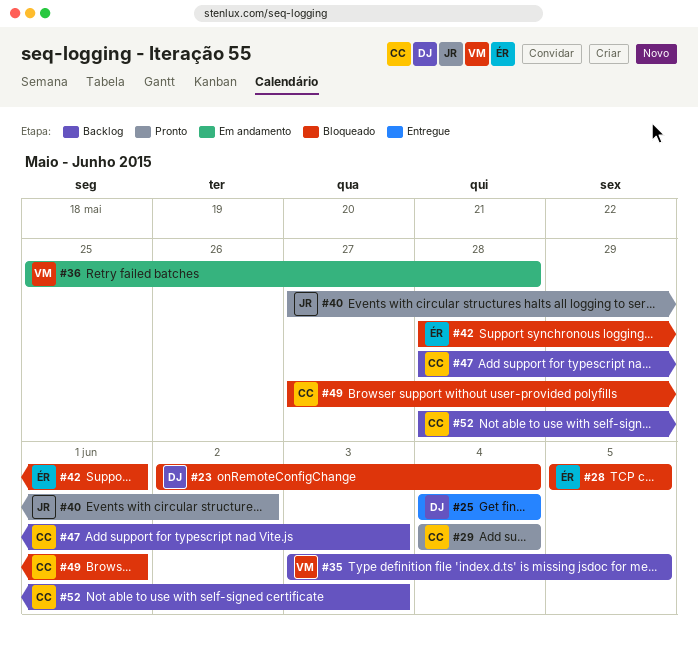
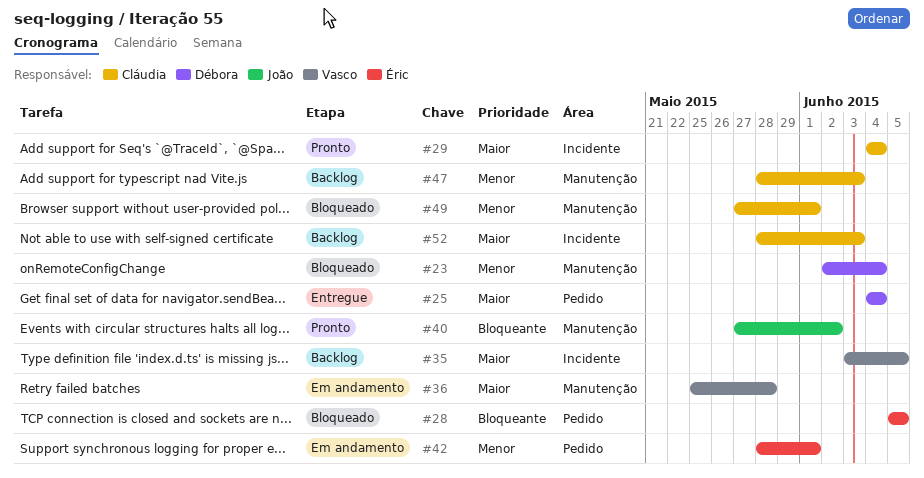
#42, status: Bloqueado -> Em andamento

